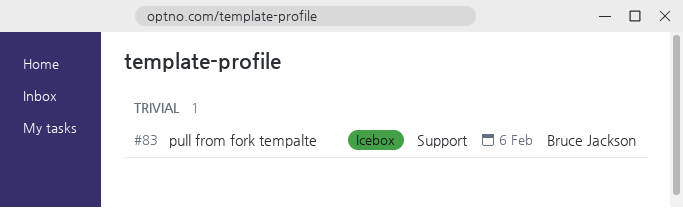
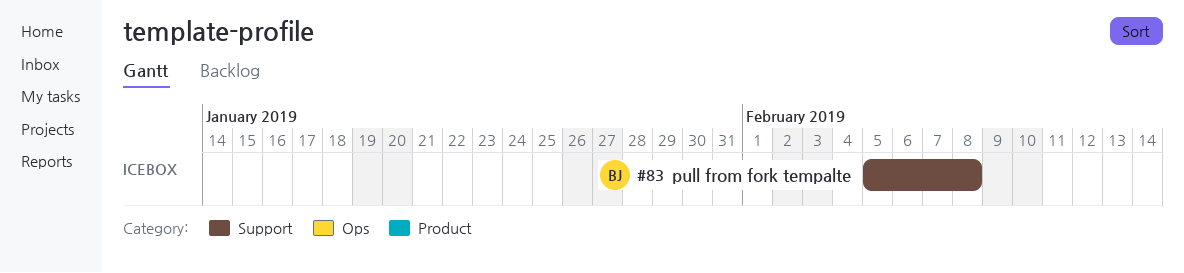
#83, due: Feb 6 -> Feb 8

